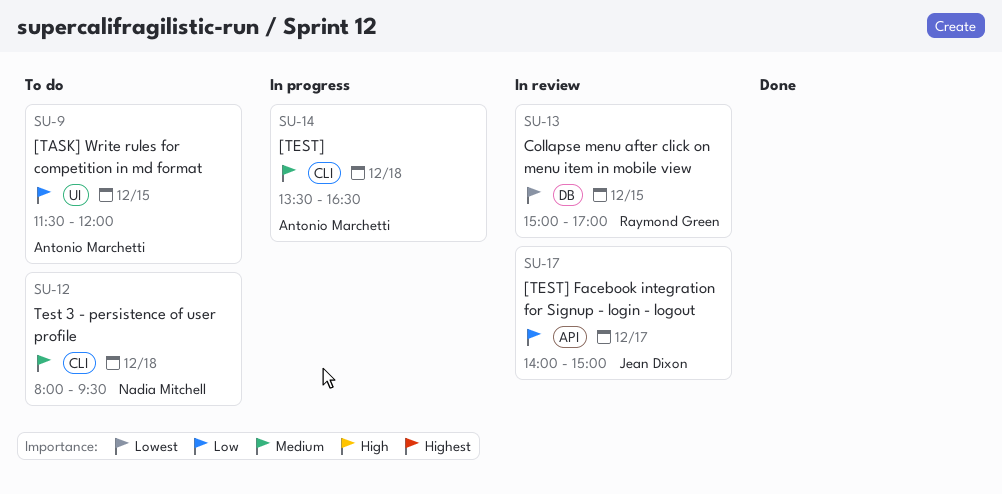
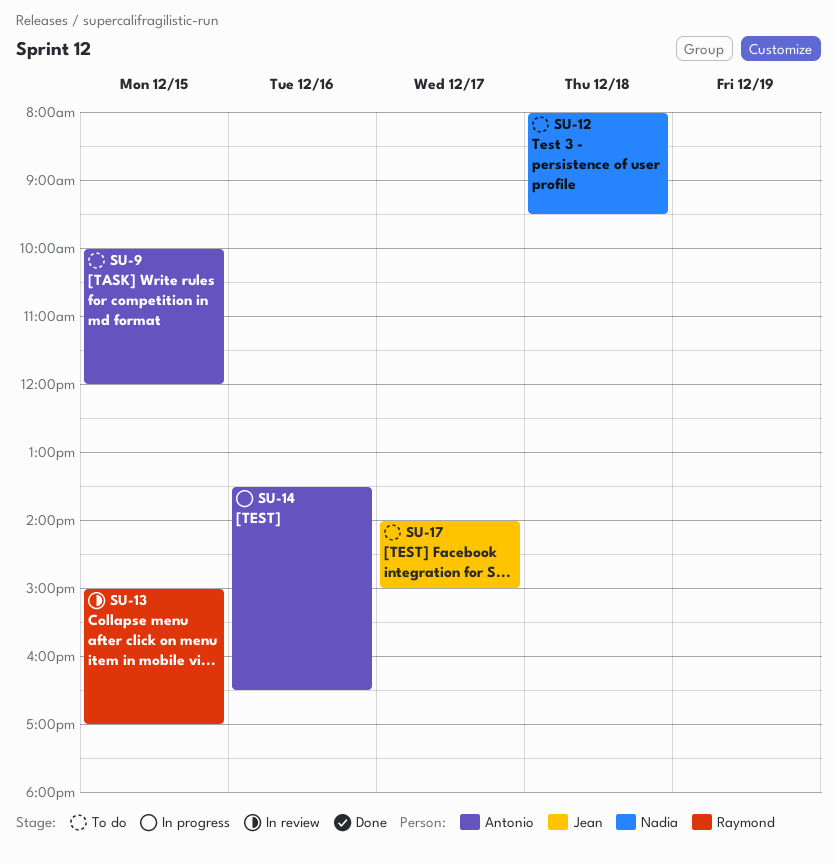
SU-9, begins: 11:30 -> 10:00
SU-14, day: Dec 18 -> Dec 16
SU-17, status: In review -> To do

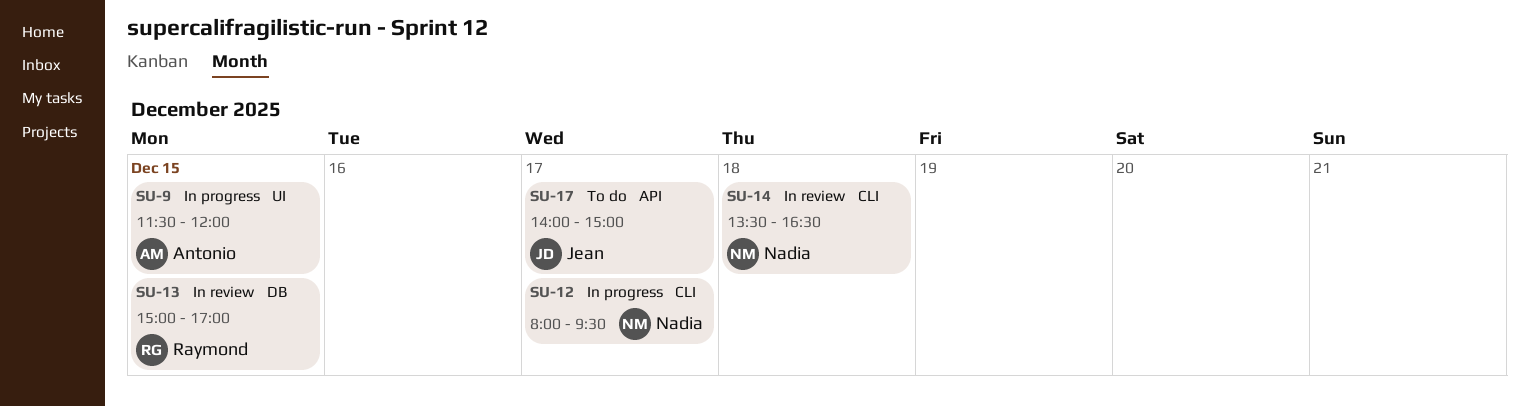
SU-9, status: To do -> In progress
SU-9, begins: 10:00 -> 11:30
SU-12, status: To do -> In progress
SU-12, day: Dec 18 -> Dec 17
SU-14, status: In progress -> In review
SU-14, owner: Antonio -> Nadia
SU-14, day: Dec 16 -> Dec 18

